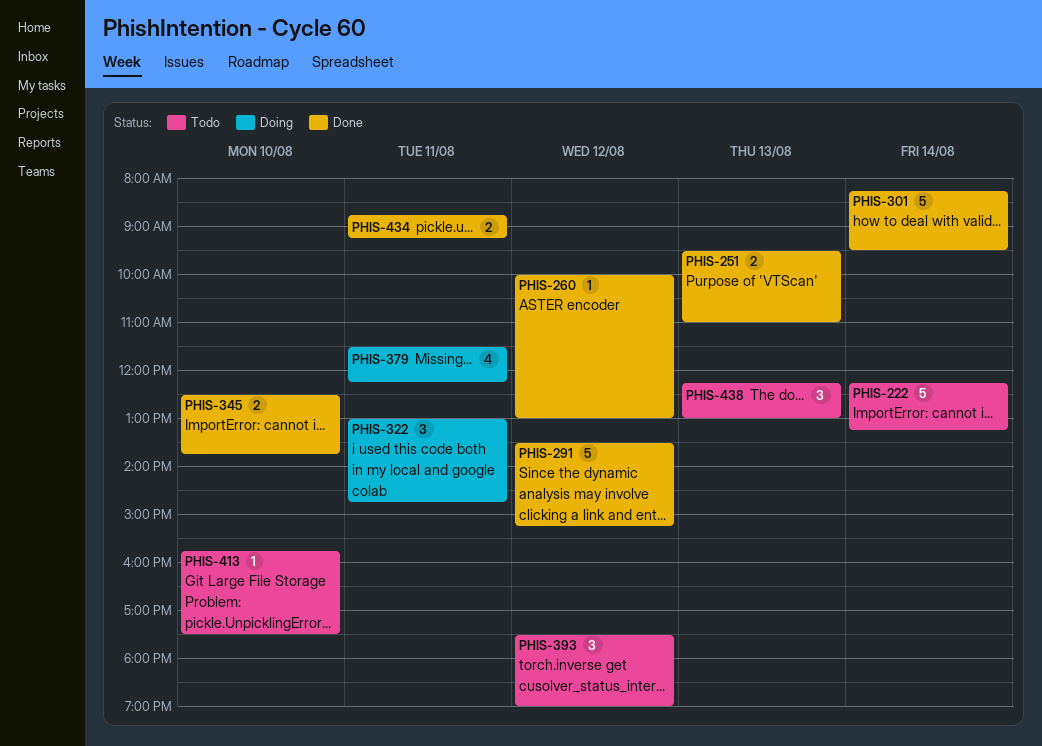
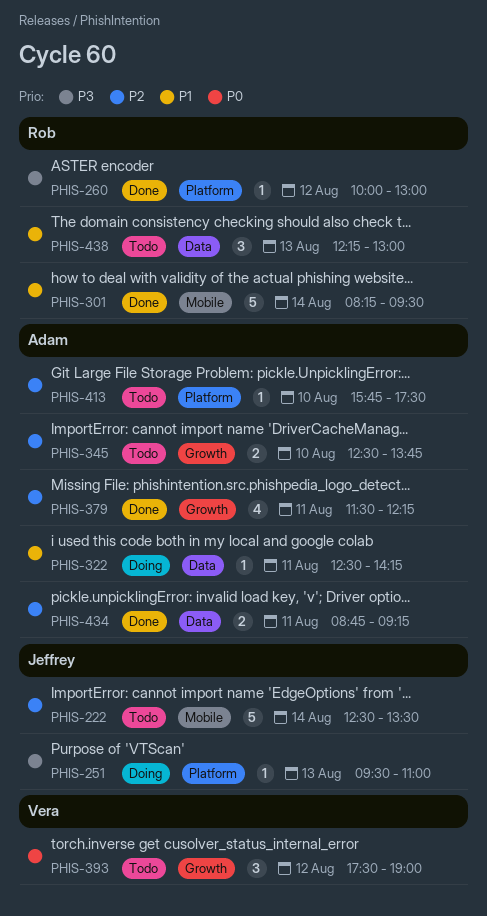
PHIS-222, begins: 12:15 -> 12:30
PHIS-222, ends: 13:15 -> 13:30
PHIS-251, status: Done -> Doing
PHIS-251, estimate: 2 -> 1
PHIS-291: present -> none
PHIS-322, estimate: 3 -> 1
PHIS-322, begins: 13:00 -> 12:30
PHIS-322, ends: 14:45 -> 14:15
PHIS-345, status: Done -> Todo
PHIS-379, status: Doing -> Done

